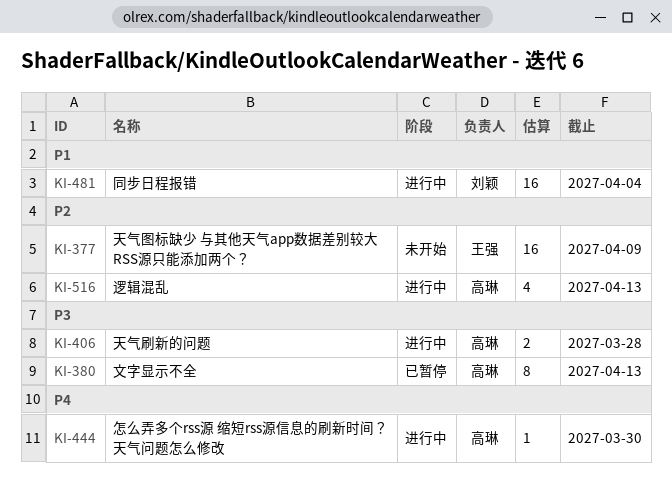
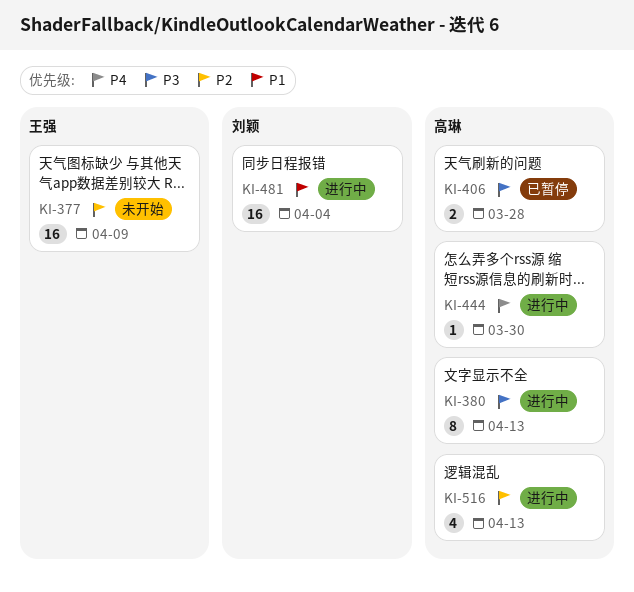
KI-380, status: 已暂停 -> 进行中
KI-406, status: 进行中 -> 已暂停

